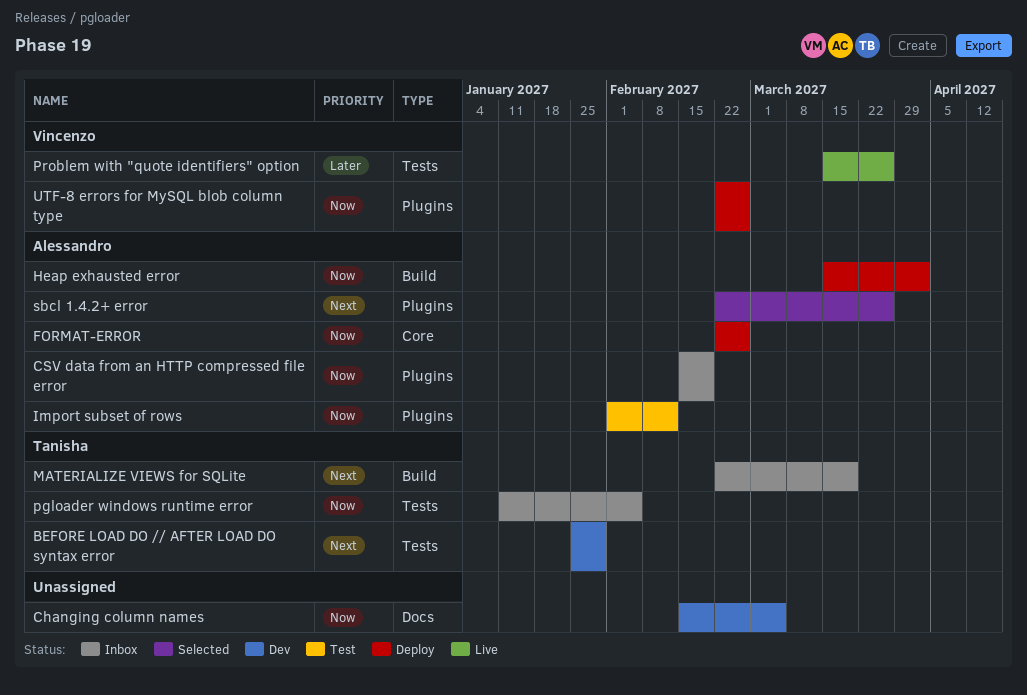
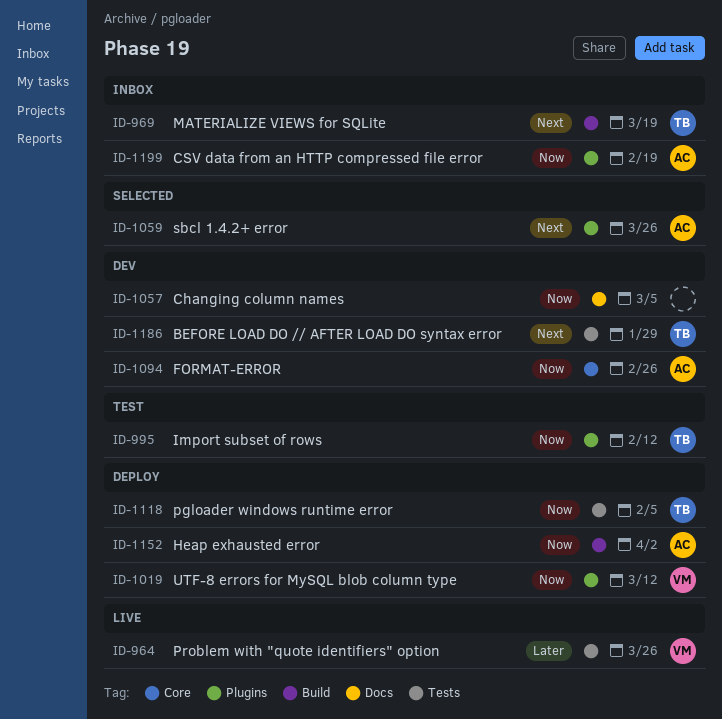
FORMAT-ERROR, status: Deploy -> Dev
Import subset of rows, owner: Alessandro -> Tanisha
pgloader windows runtime error, status: Inbox -> Deploy
UTF-8 errors for MySQL blob column type, due: Feb 26 -> Mar 12

